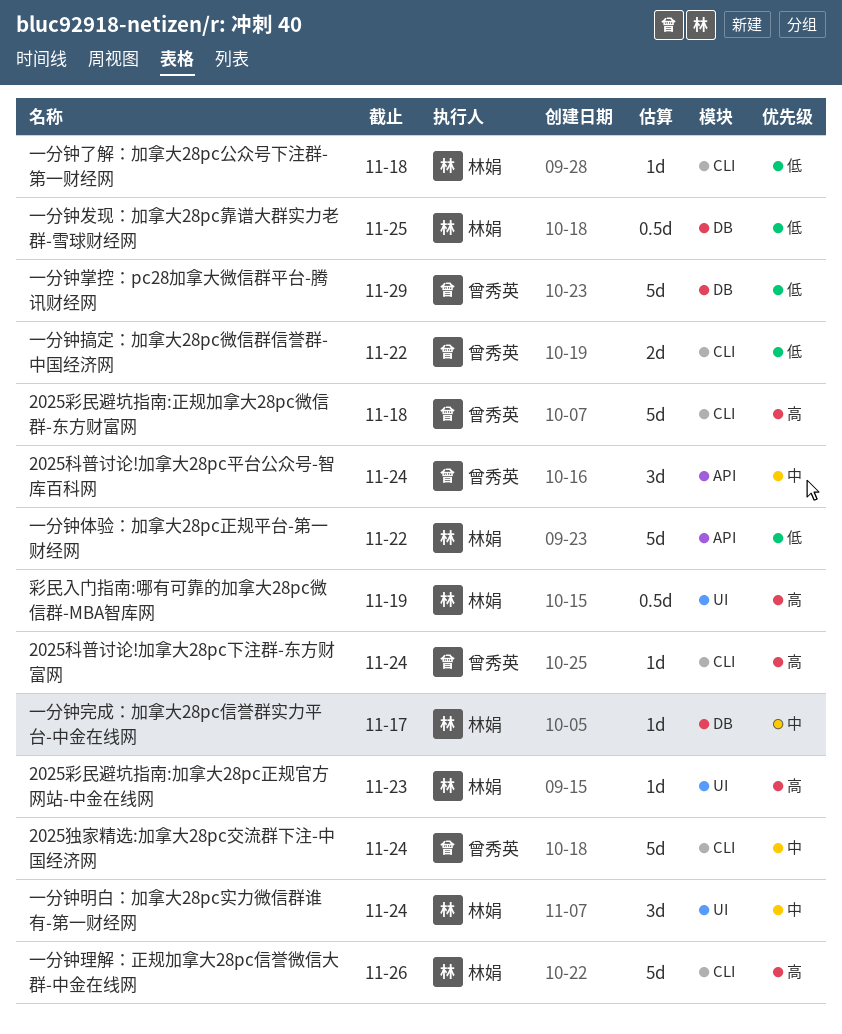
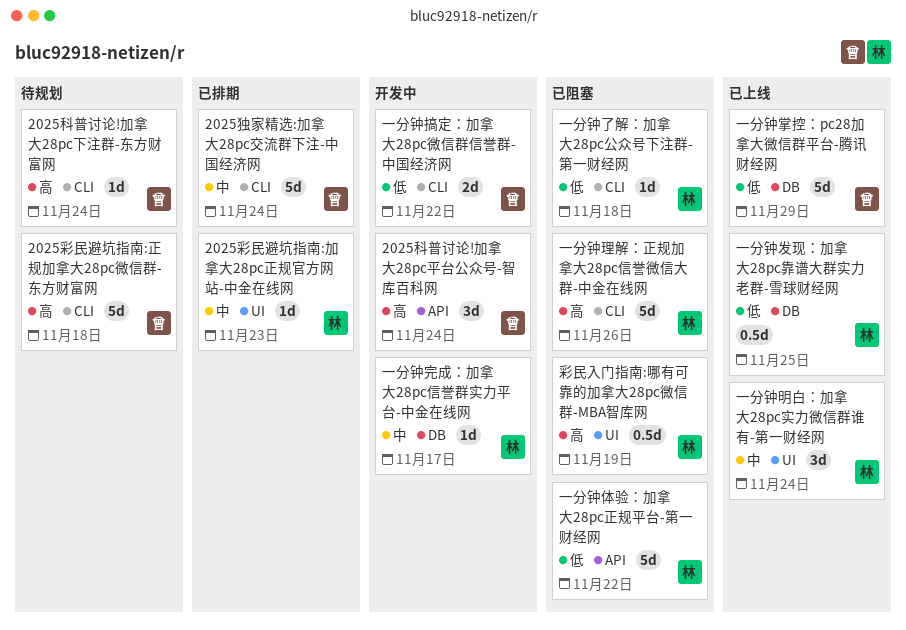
2025彩民避坑指南:加拿大28pc正规官方网站-中金在线网, priority: 高 -> 中
2025科普讨论!加拿大28pc平台公众号-智库百科网, priority: 中 -> 高

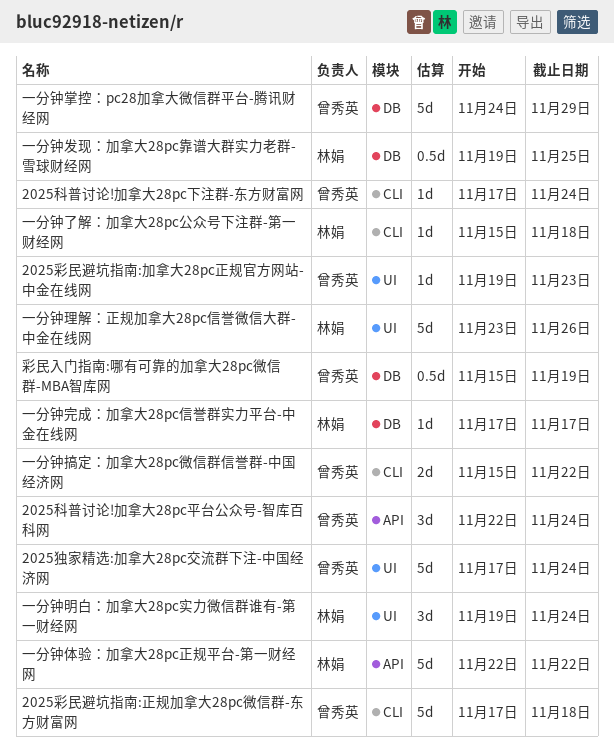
2025彩民避坑指南:加拿大28pc正规官方网站-中金在线网, owner: 林娟 -> 曾秀英
2025独家精选:加拿大28pc交流群下注-中国经济网, label: CLI -> UI
一分钟理解：正规加拿大28pc信誉微信大群-中金在线网, label: CLI -> UI
彩民入门指南:哪有可靠的加拿大28pc微信群-MBA智库网, owner: 林娟 -> 曾秀英
彩民入门指南:哪有可靠的加拿大28pc微信群-MBA智库网, label: UI -> DB

